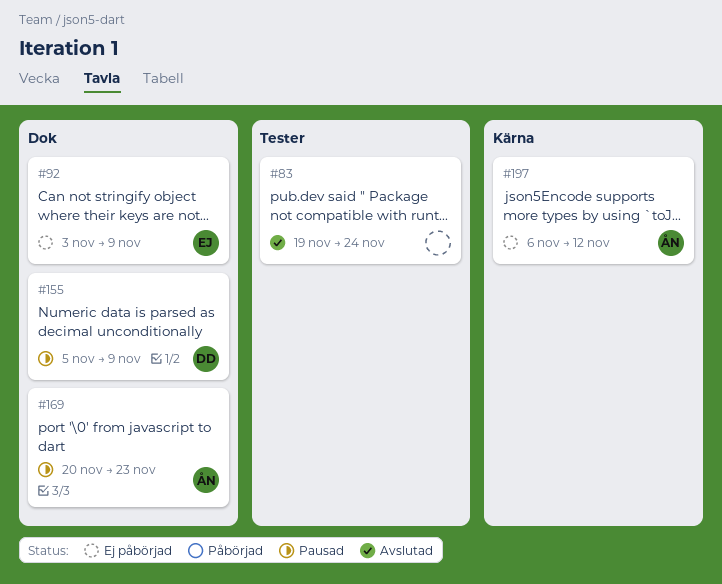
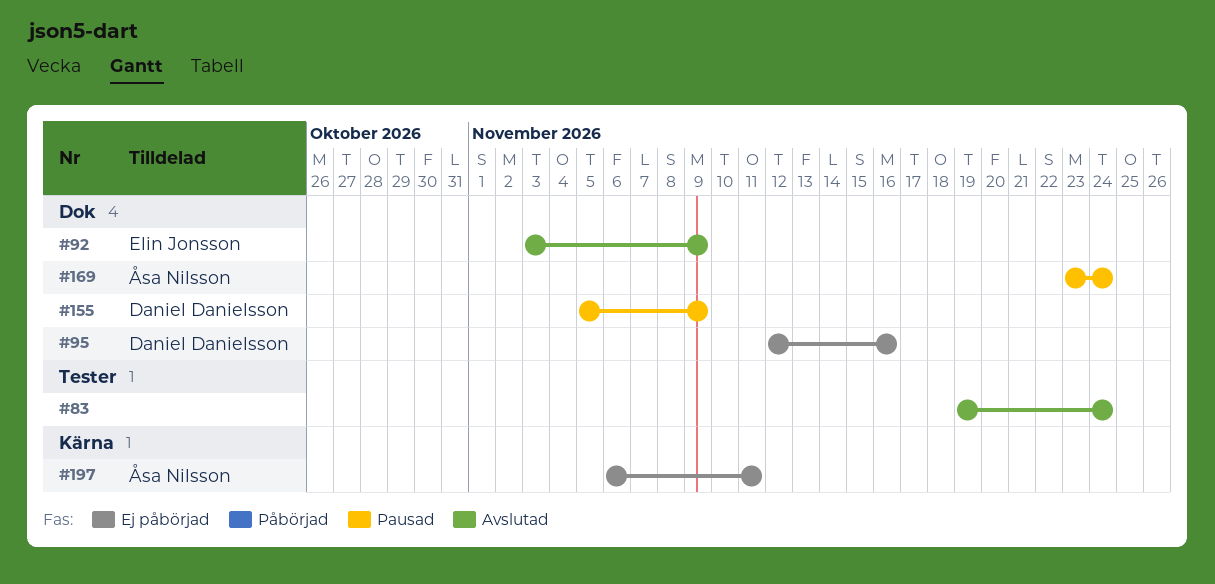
#92, status: Ej påbörjad -> Avslutad
#95: none -> present
#169, start: Nov 20 -> Nov 23
#169, due: Nov 23 -> Nov 24
#197, due: Nov 12 -> Nov 11

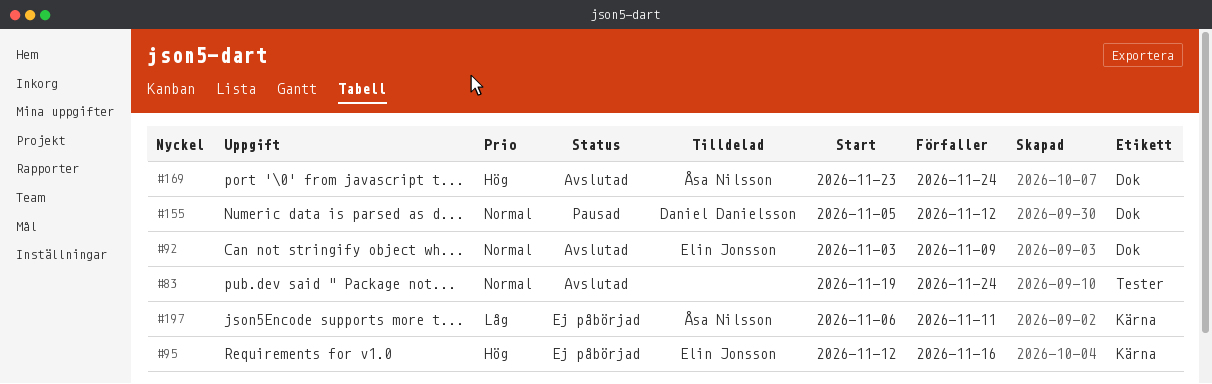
#95, owner: Daniel Danielsson -> Elin Jonsson
#95, label: Dok -> Kärna
#155, due: Nov 9 -> Nov 12
#169, status: Pausad -> Avslutad

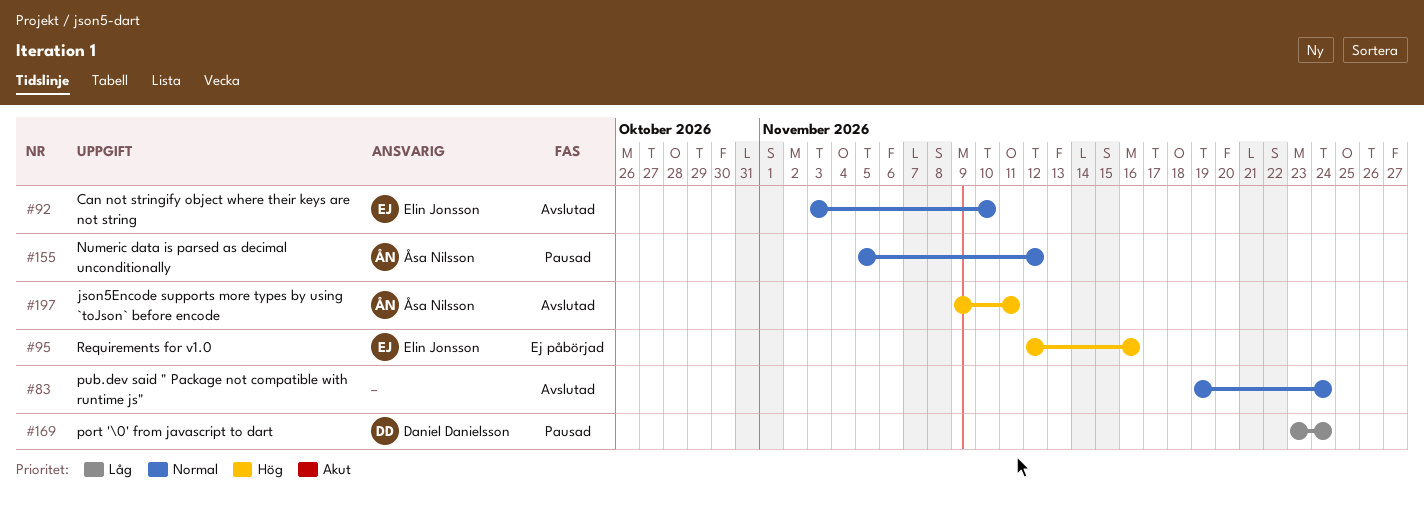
#92, due: Nov 9 -> Nov 10
#155, owner: Daniel Danielsson -> Åsa Nilsson
#169, status: Avslutad -> Pausad
#169, owner: Åsa Nilsson -> Daniel Danielsson
#169, priority: Hög -> Låg
#197, status: Ej påbörjad -> Avslutad
#197, priority: Låg -> Hög
#197, start: Nov 6 -> Nov 9

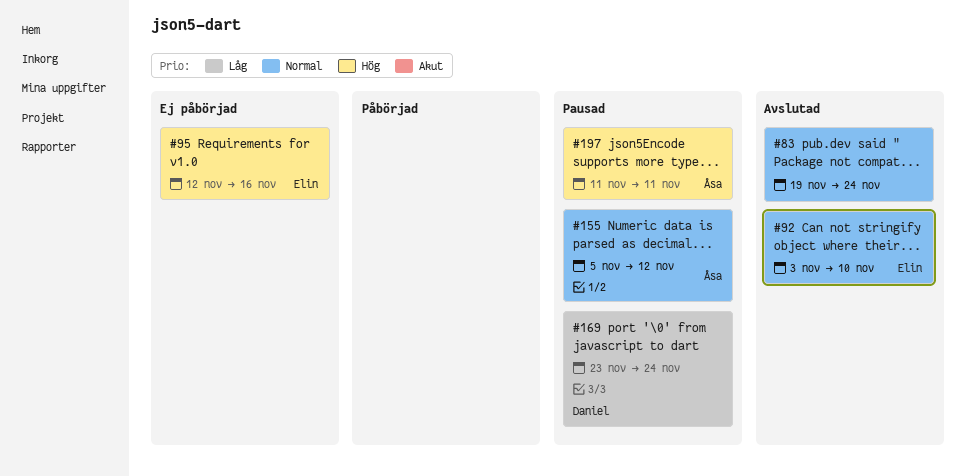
#197, status: Avslutad -> Pausad
#197, start: Nov 9 -> Nov 11

